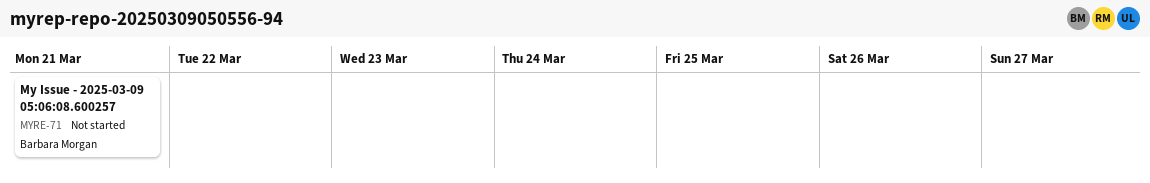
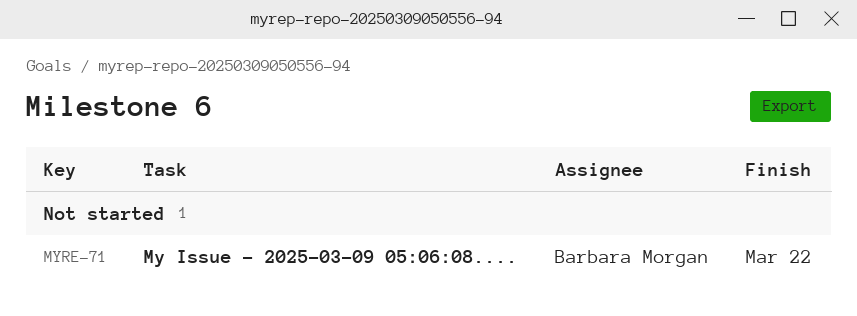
MYRE-71, due: Mar 21 -> Mar 22

